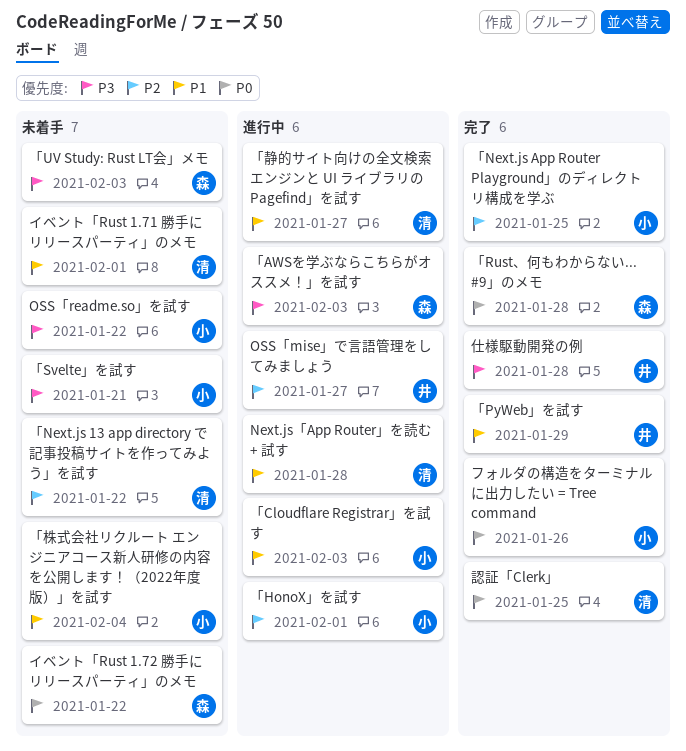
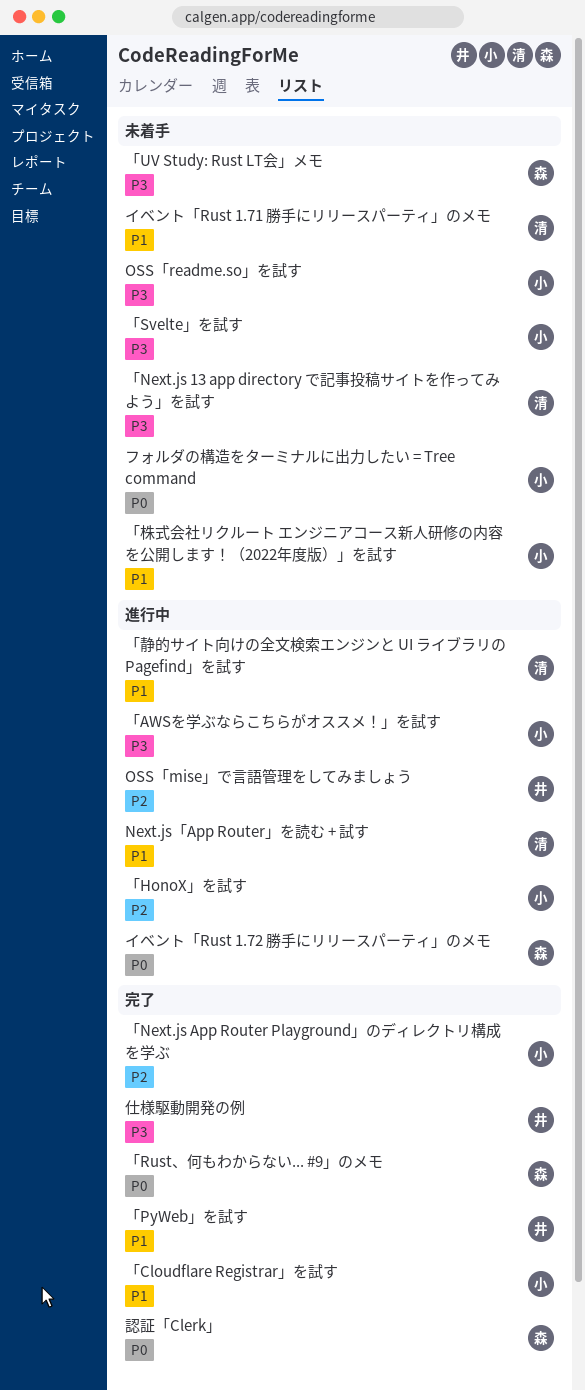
「AWSを学ぶならこちらがオススメ！」を試す, owner: 森 -> 小
「Cloudflare Registrar」を試す, status: 進行中 -> 完了
「Next.js 13 app directory で記事投稿サイトを作ってみよう」を試す, priority: P2 -> P3
イベント「Rust 1.72 勝手にリリースパーティ」のメモ, status: 未着手 -> 進行中
フォルダの構造をターミナルに出力したい = Tree command, status: 完了 -> 未着手
認証「Clerk」, owner: 清 -> 森

